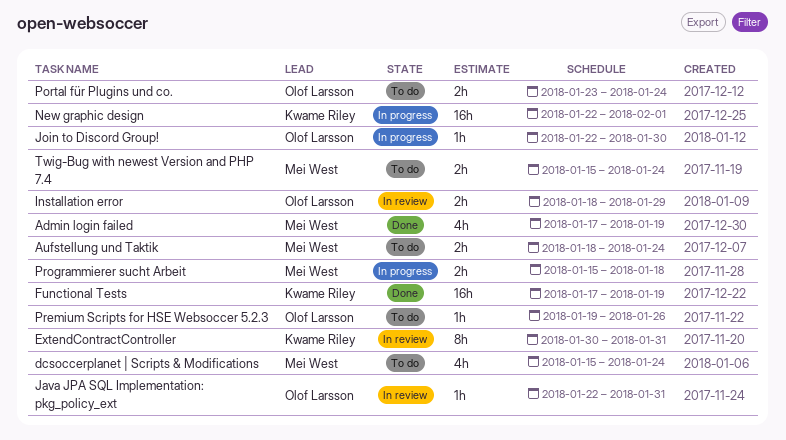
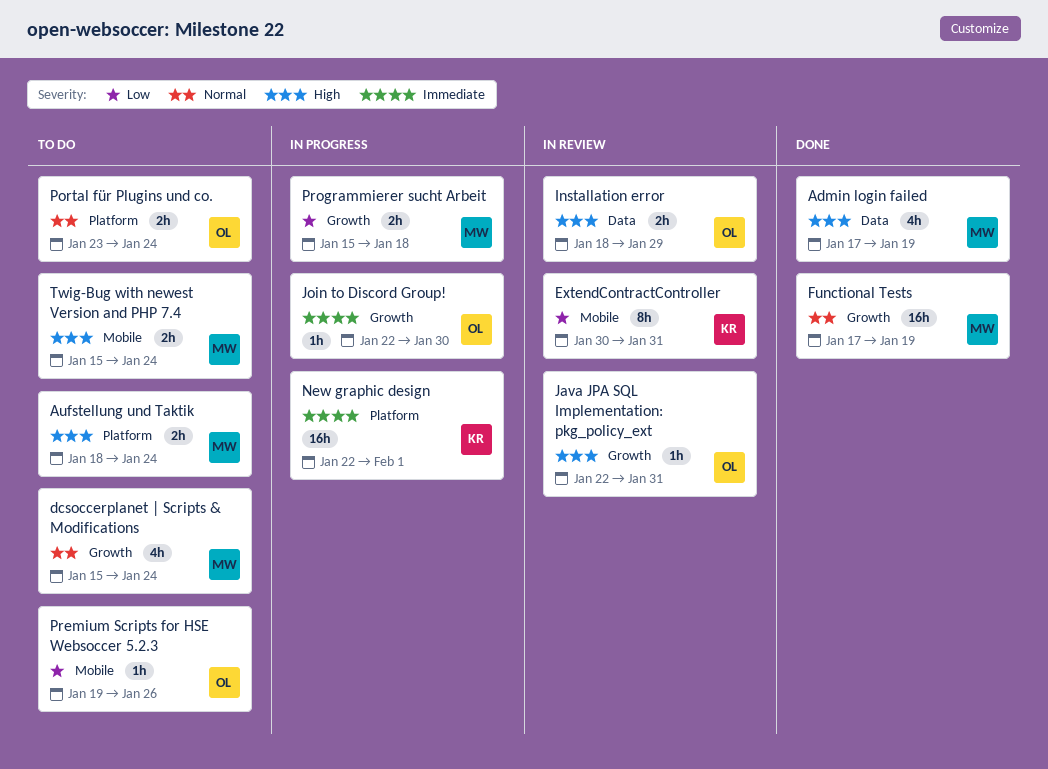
Functional Tests, owner: Kwame Riley -> Mei West

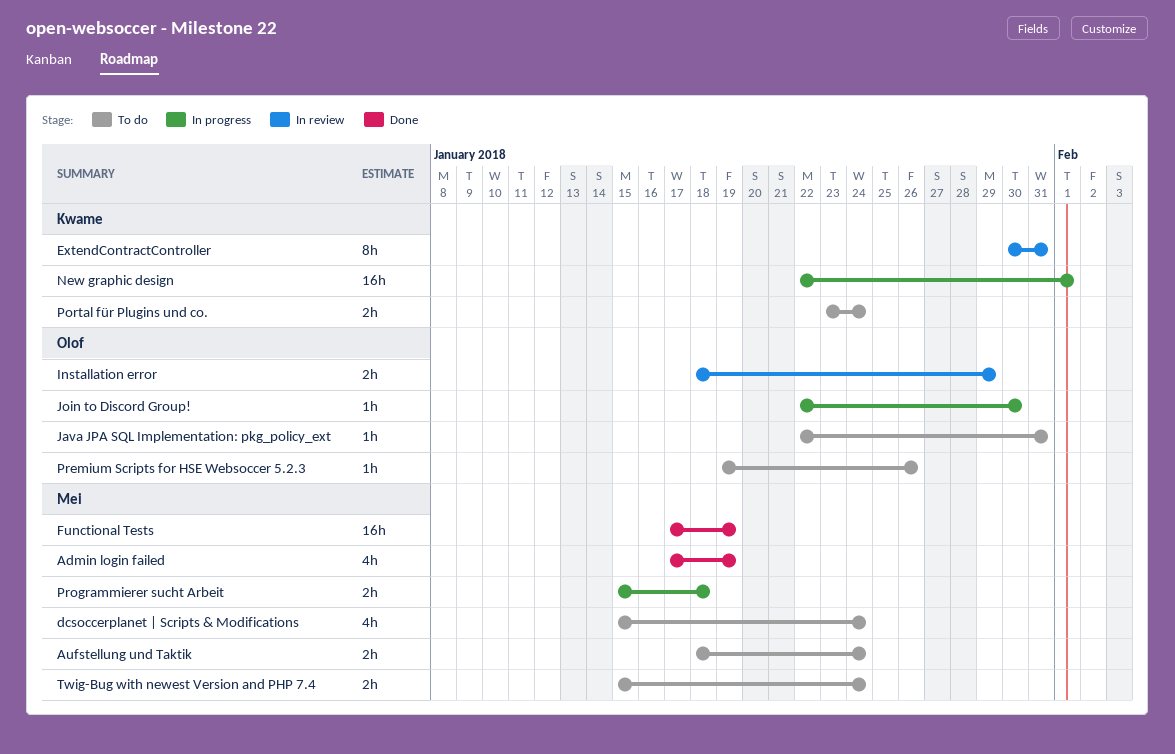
Java JPA SQL Implementation: pkg_policy_ext, status: In review -> To do
Portal für Plugins und co., owner: Olof -> Kwame

